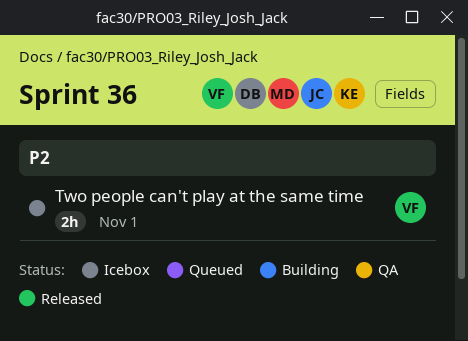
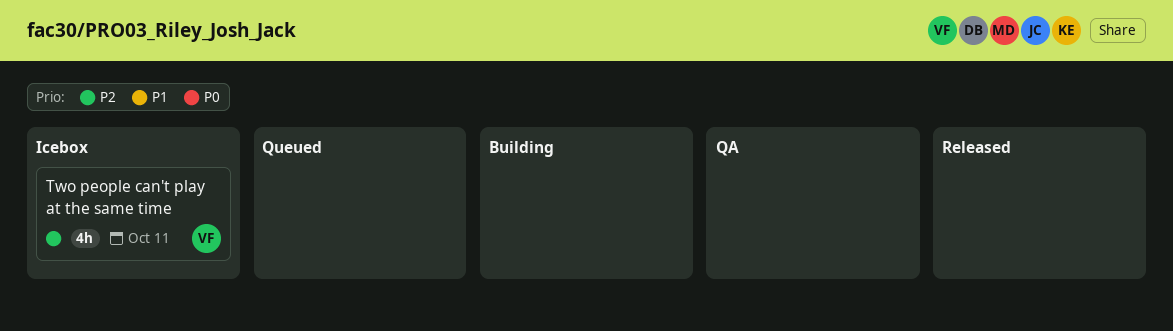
Two people can't play at the same time, estimate: 2h -> 4h
Two people can't play at the same time, due: Nov 1 -> Oct 11

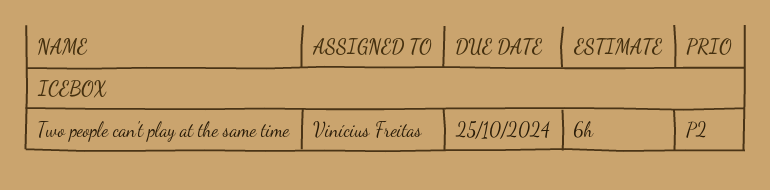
Two people can't play at the same time, estimate: 4h -> 6h
Two people can't play at the same time, due: Oct 11 -> Oct 25

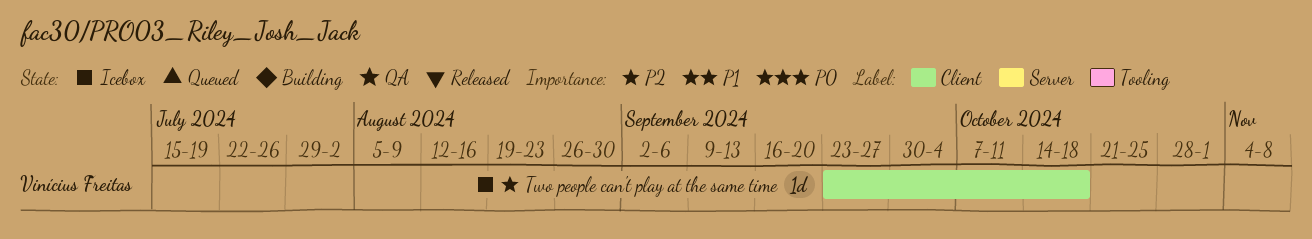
Two people can't play at the same time, estimate: 6h -> 1d
Two people can't play at the same time, due: Oct 25 -> Oct 18

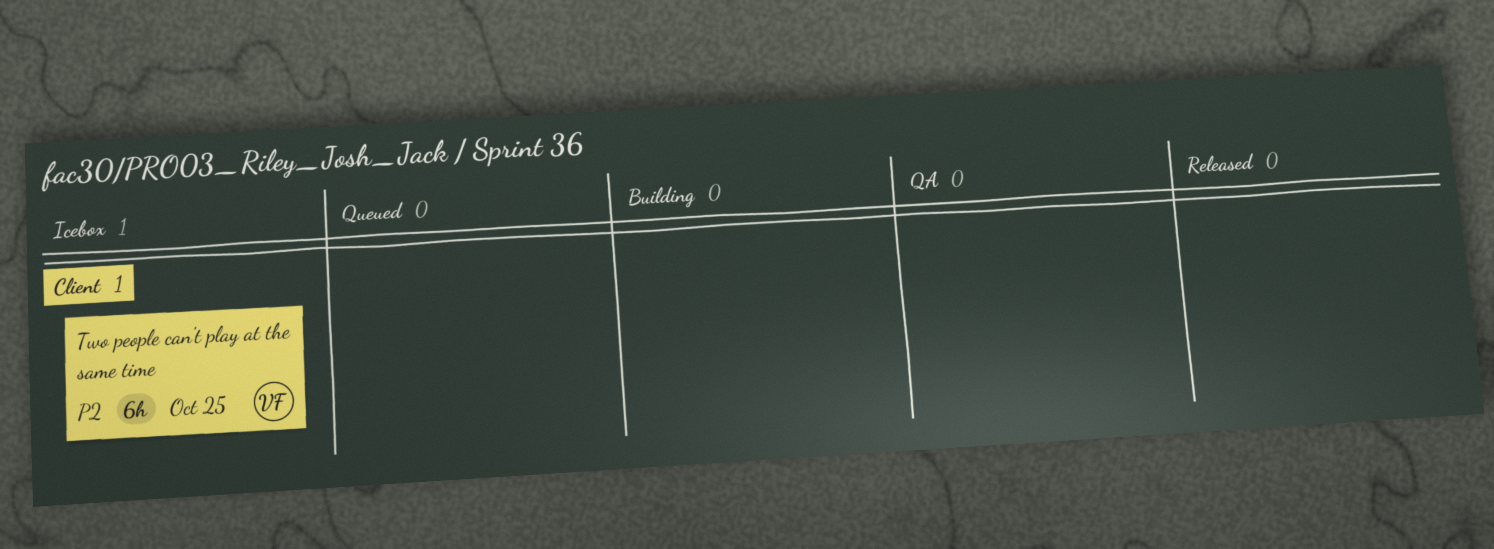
Two people can't play at the same time, estimate: 1d -> 6h
Two people can't play at the same time, due: Oct 18 -> Oct 25

